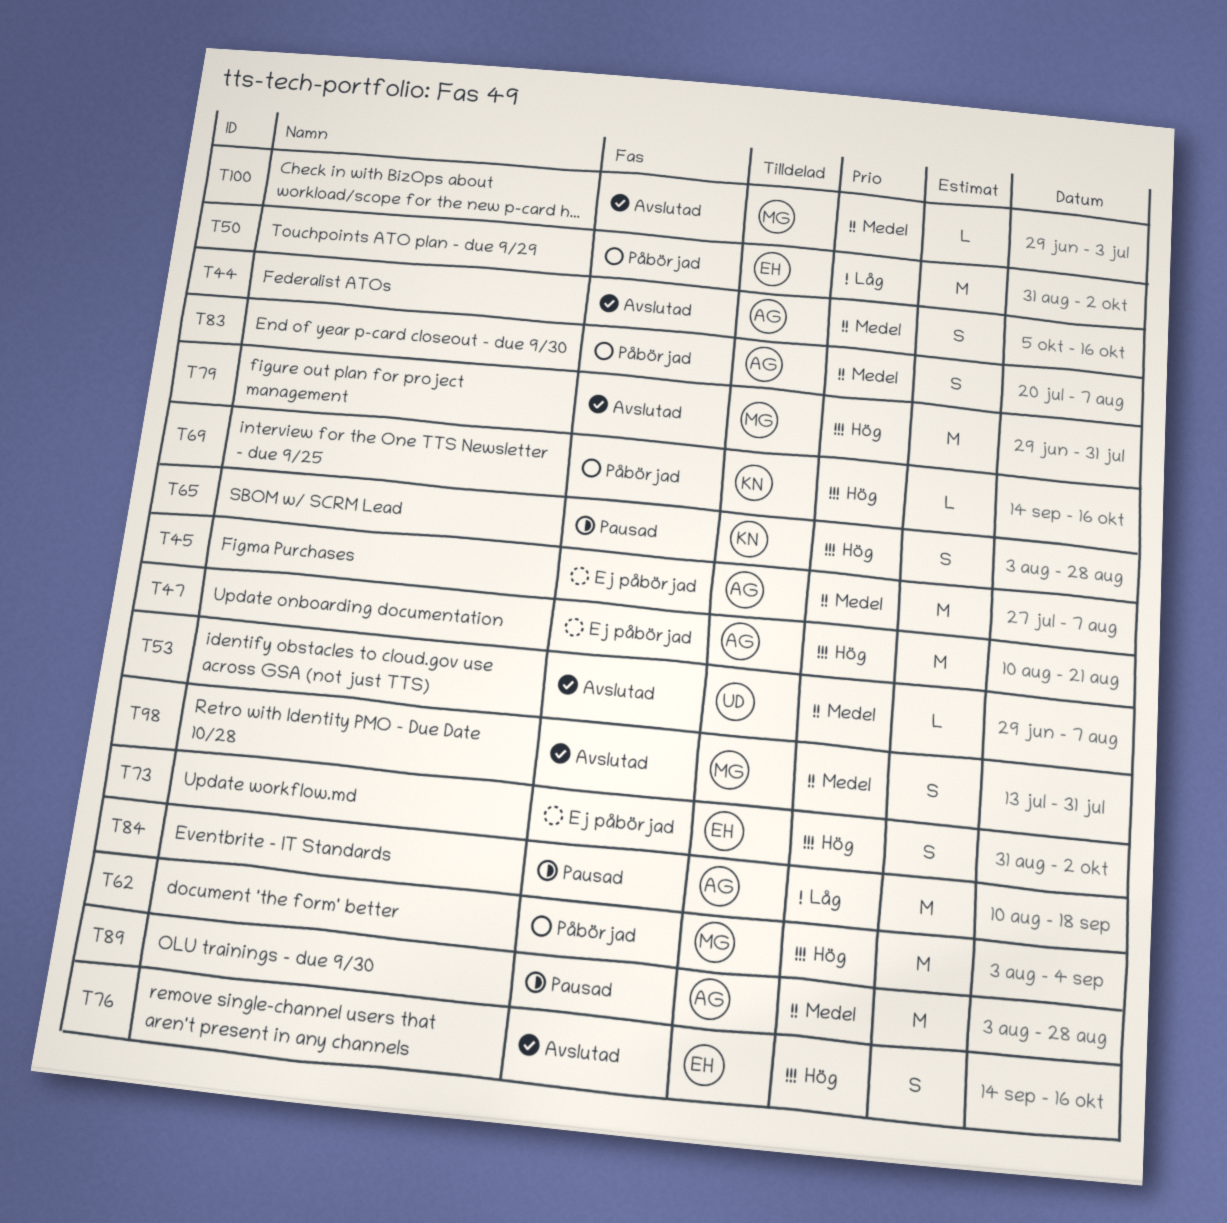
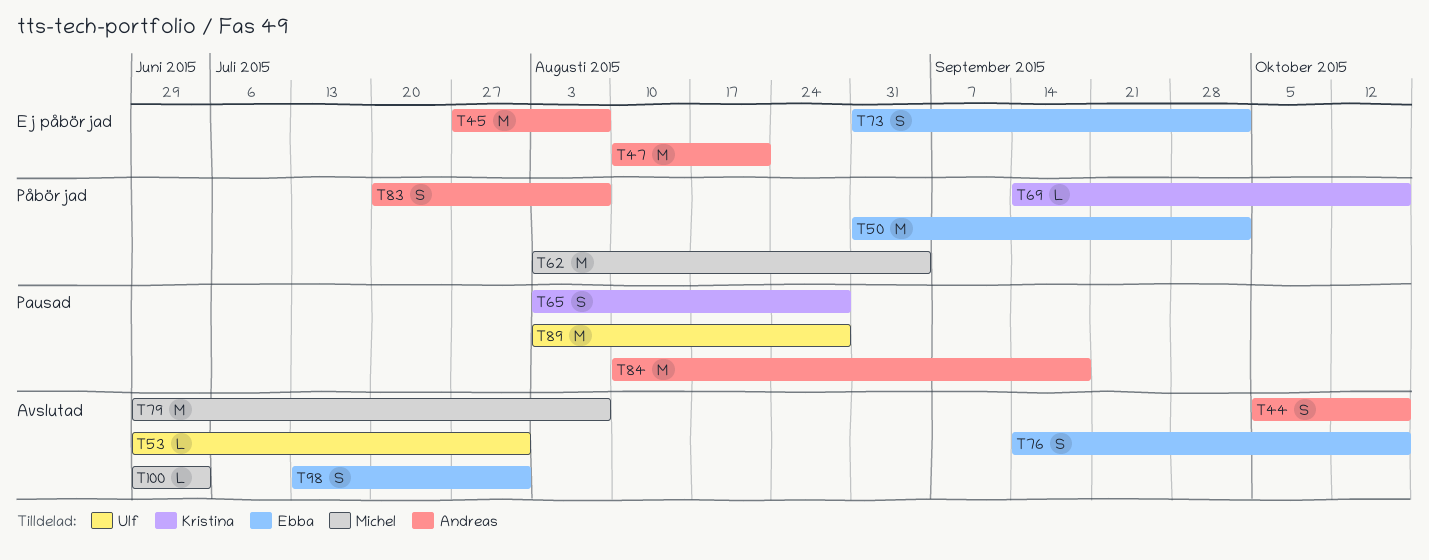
T53, due: Aug 7 -> Jul 31
T79, due: Jul 31 -> Aug 7
T89, owner: Andreas -> Ulf
T98, owner: Michel -> Ebba

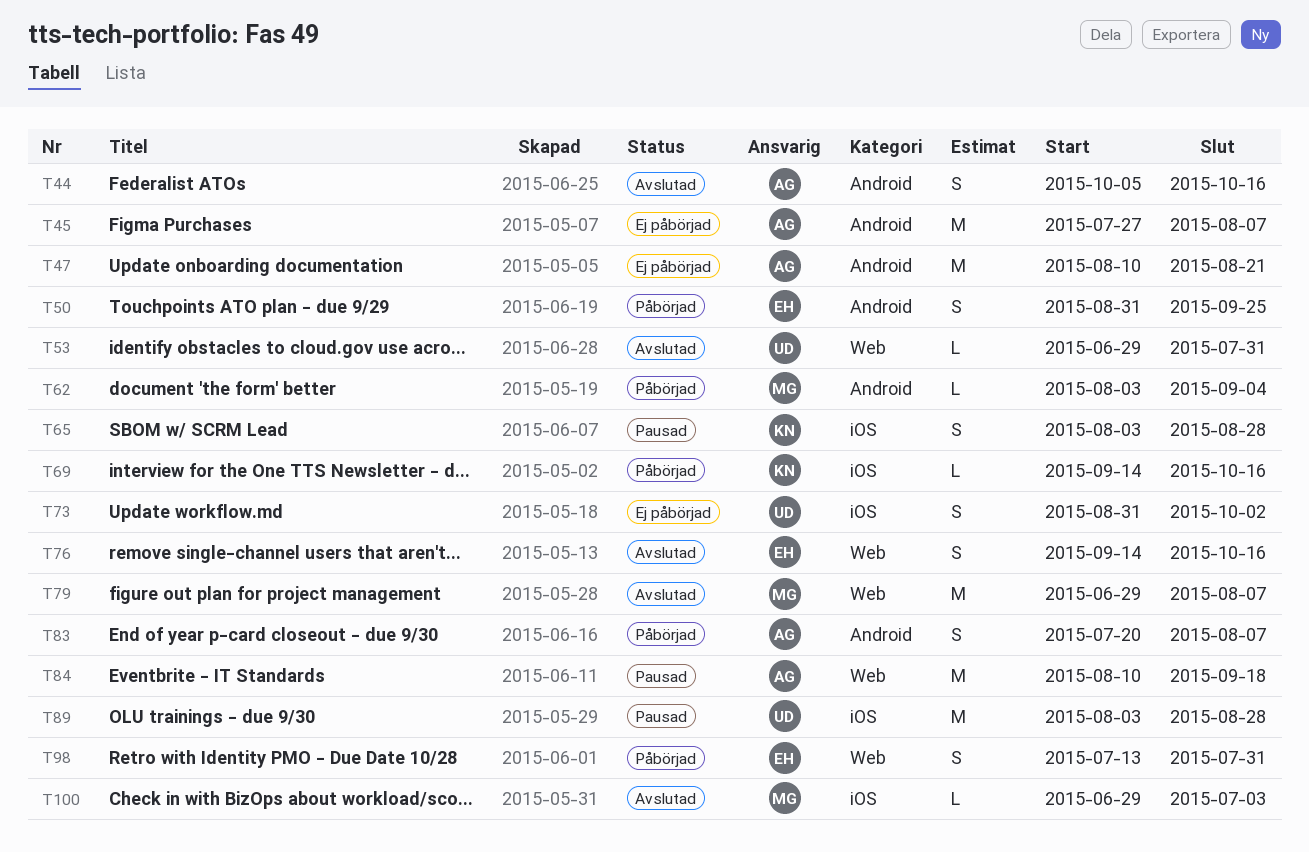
T50, estimate: M -> S
T50, due: Oct 2 -> Sep 25
T62, estimate: M -> L
T73, owner: Ebba -> Ulf
T98, status: Avslutad -> Påbörjad

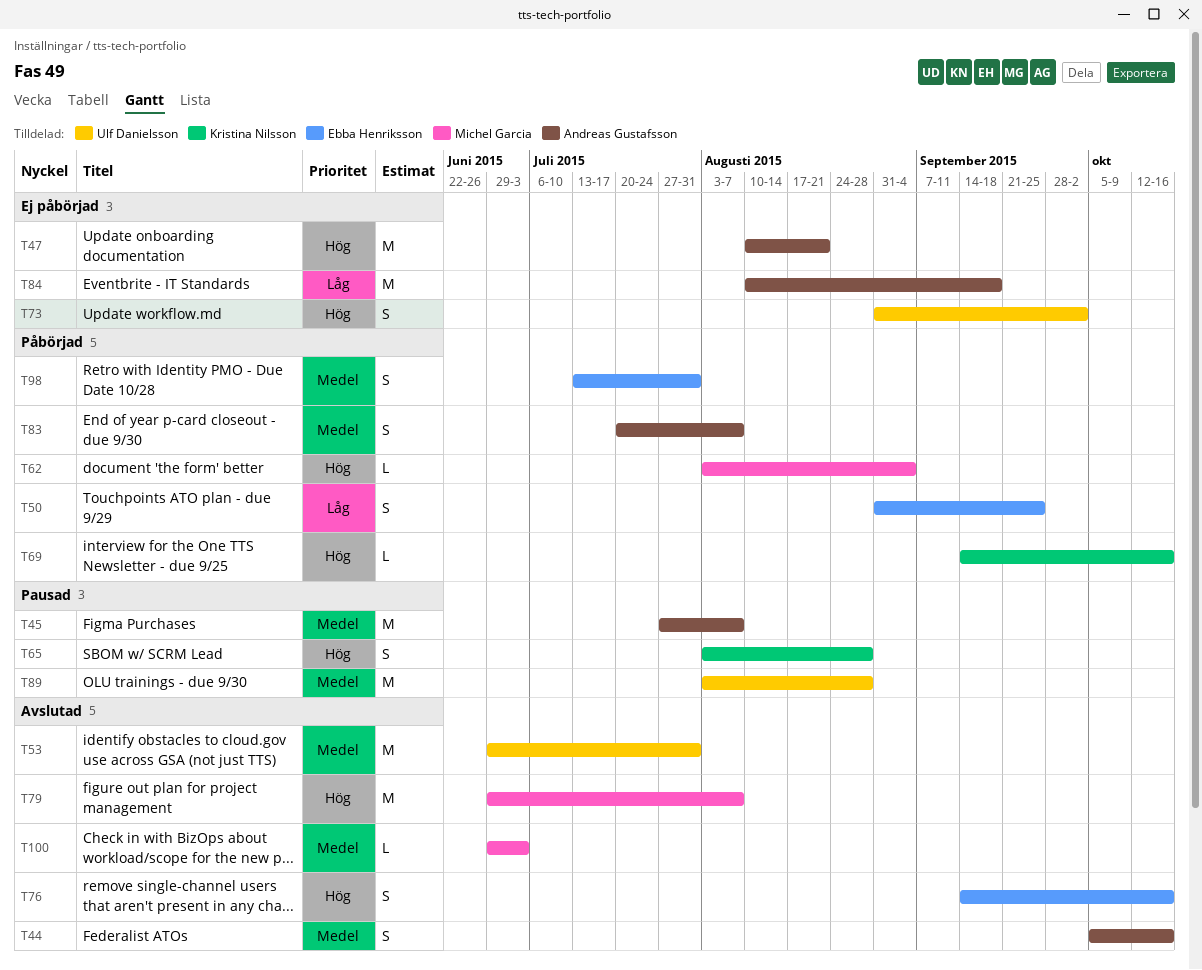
T45, status: Ej påbörjad -> Pausad
T53, estimate: L -> M
T84, status: Pausad -> Ej påbörjad

